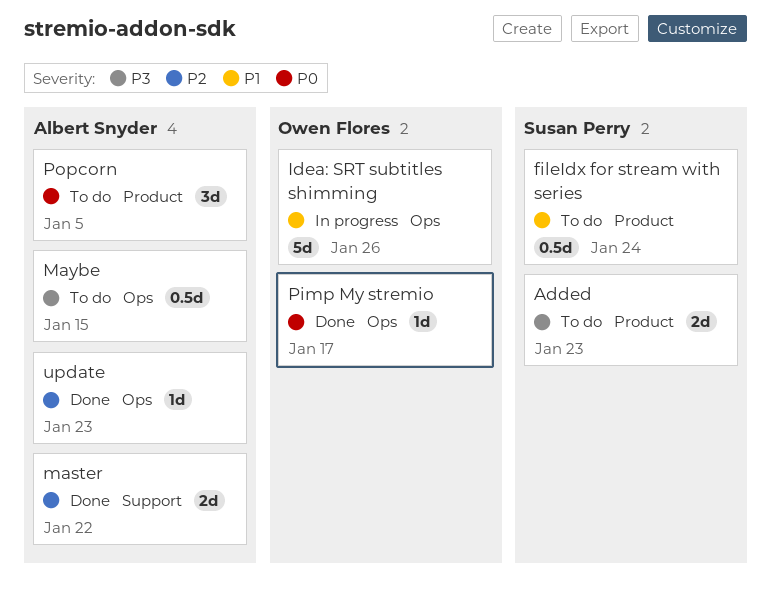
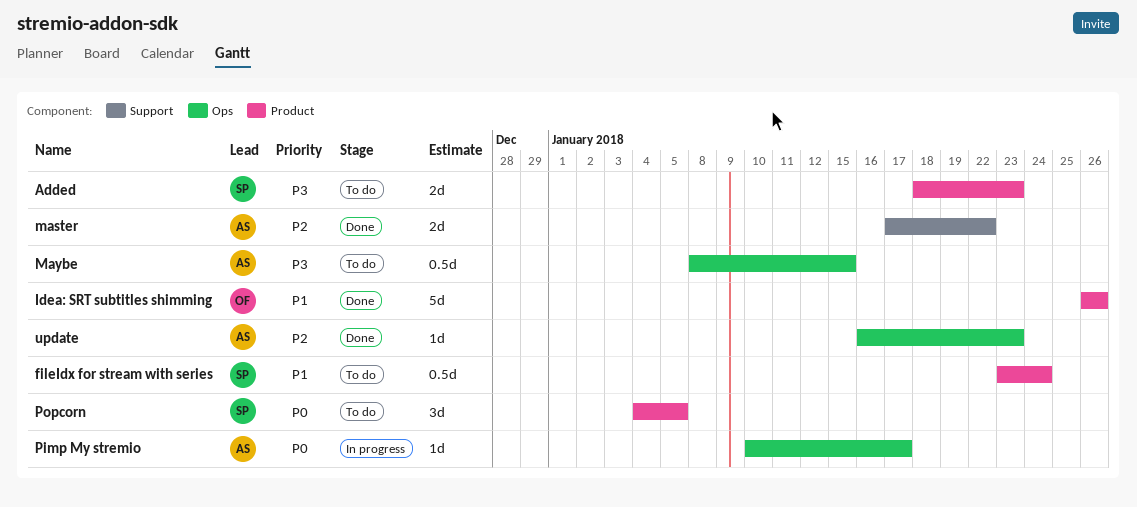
Idea: SRT subtitles shimming, status: In progress -> Done
Idea: SRT subtitles shimming, label: Ops -> Product
Pimp My stremio, status: Done -> In progress
Pimp My stremio, owner: Owen Flores -> Albert Snyder
Popcorn, owner: Albert Snyder -> Susan Perry

